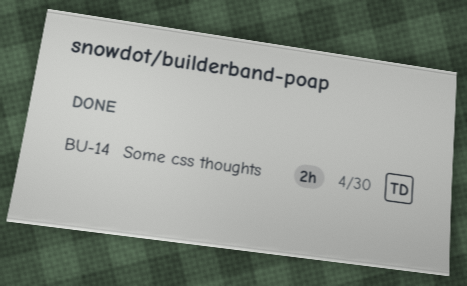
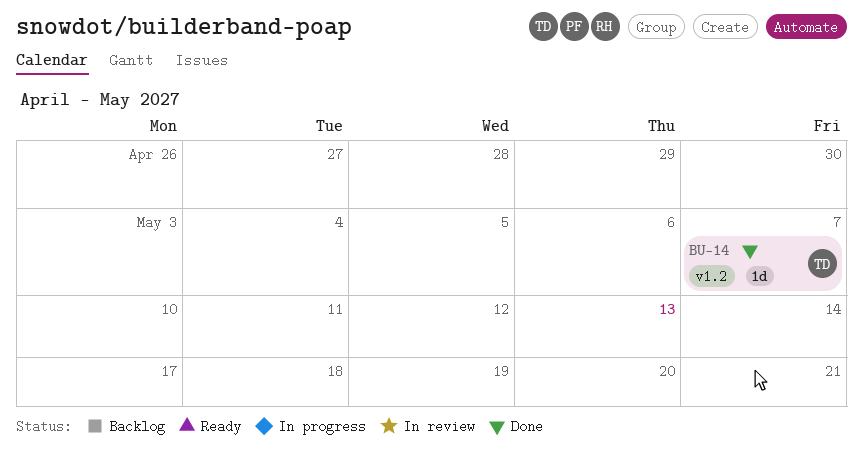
BU-14, estimate: 2h -> 1d
BU-14, due: Apr 30 -> May 7

